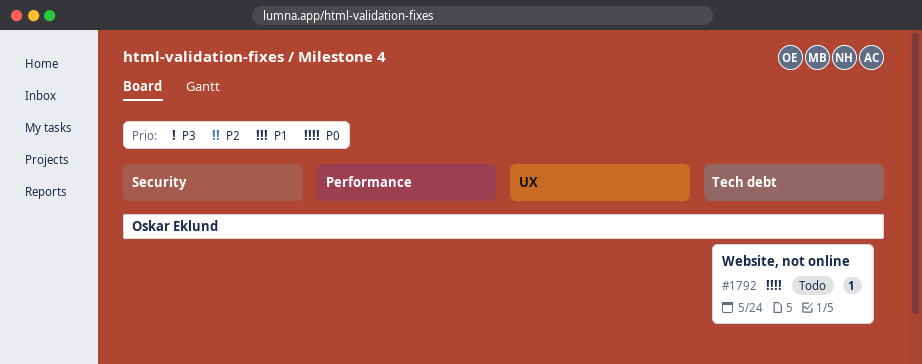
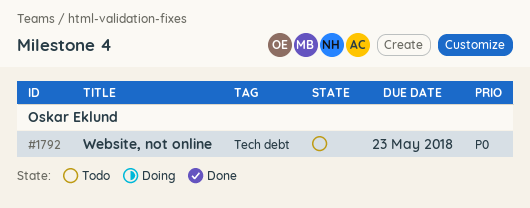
#1792, due: May 24 -> May 23

